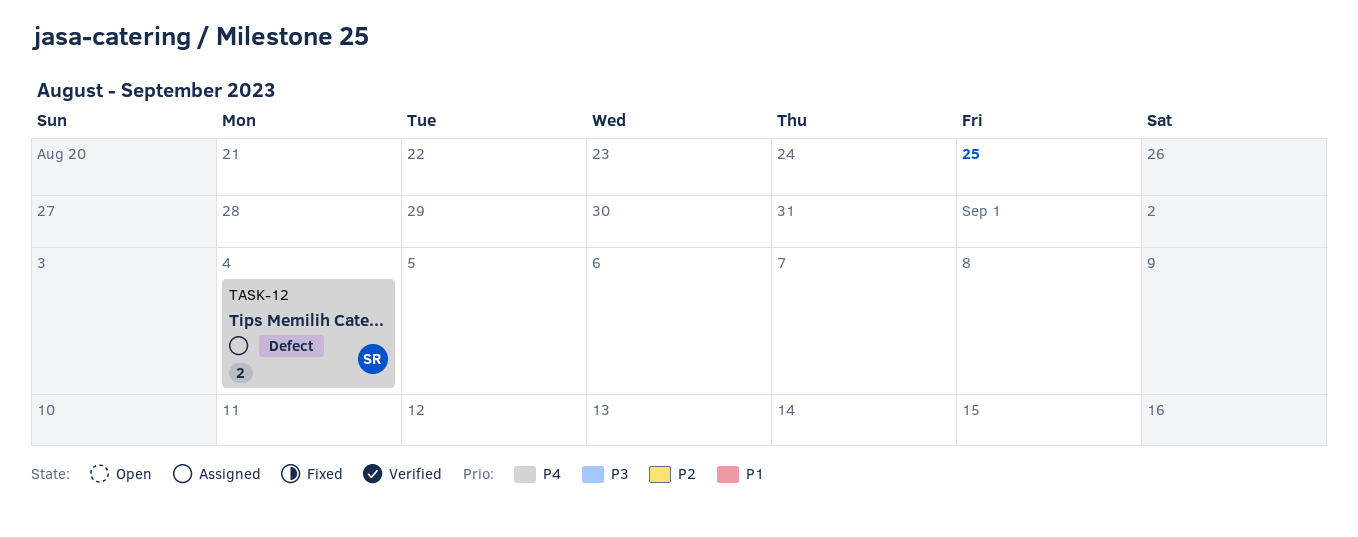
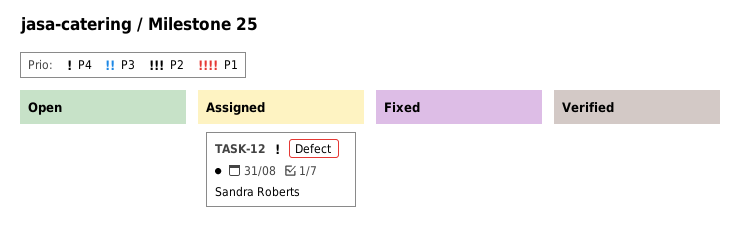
TASK-12, estimate: 2 -> 1
TASK-12, due: Sep 4 -> Aug 31

